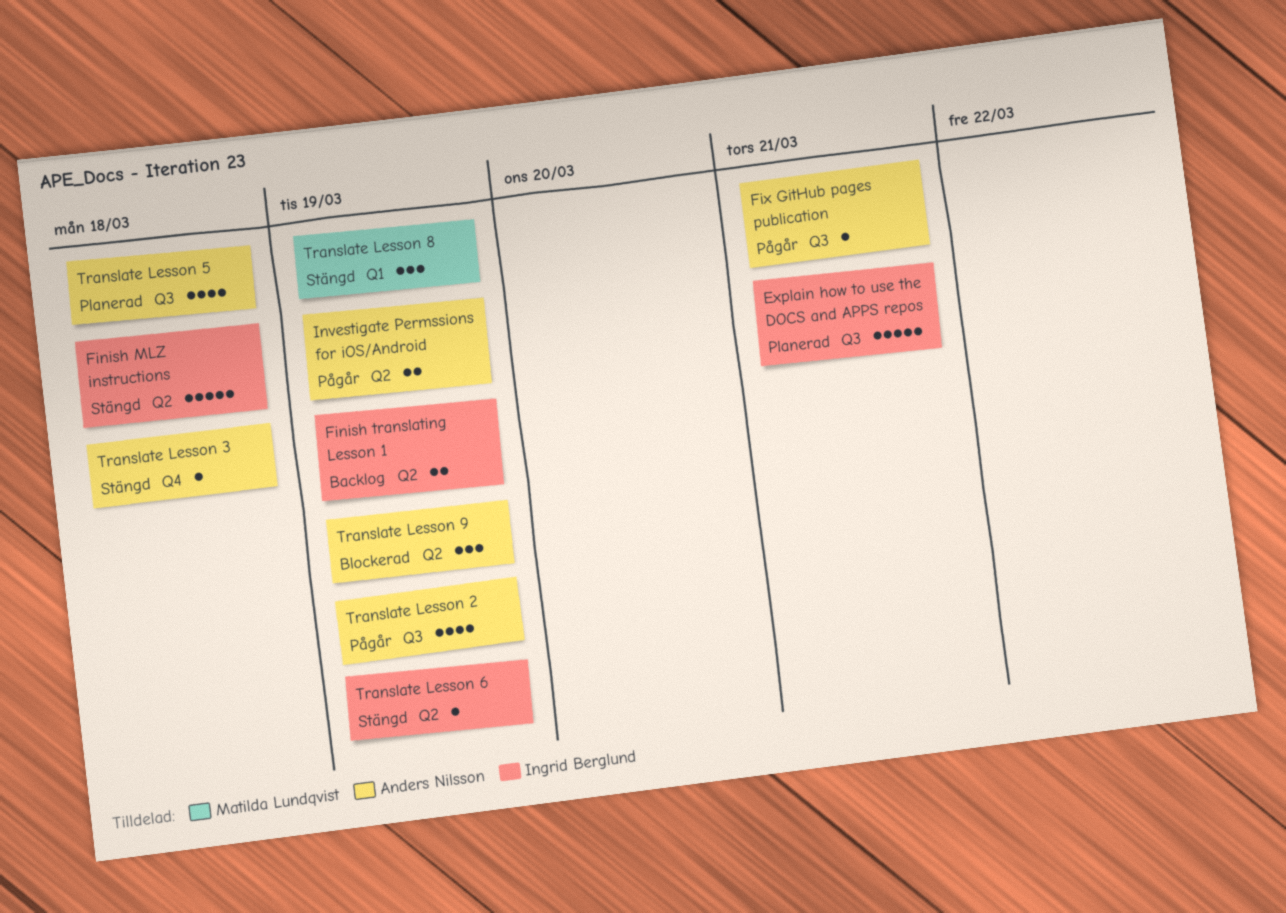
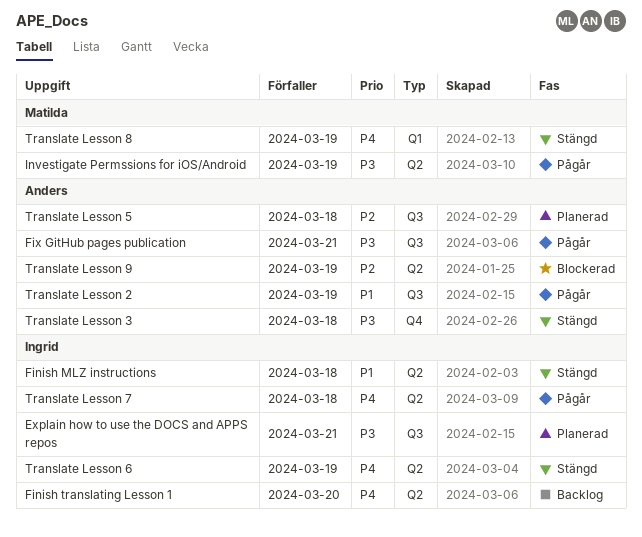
Finish translating Lesson 1, due: Mar 19 -> Mar 20
Investigate Permssions for iOS/Android, owner: Anders Nilsson -> Matilda Lundqvist
Translate Lesson 7: none -> present

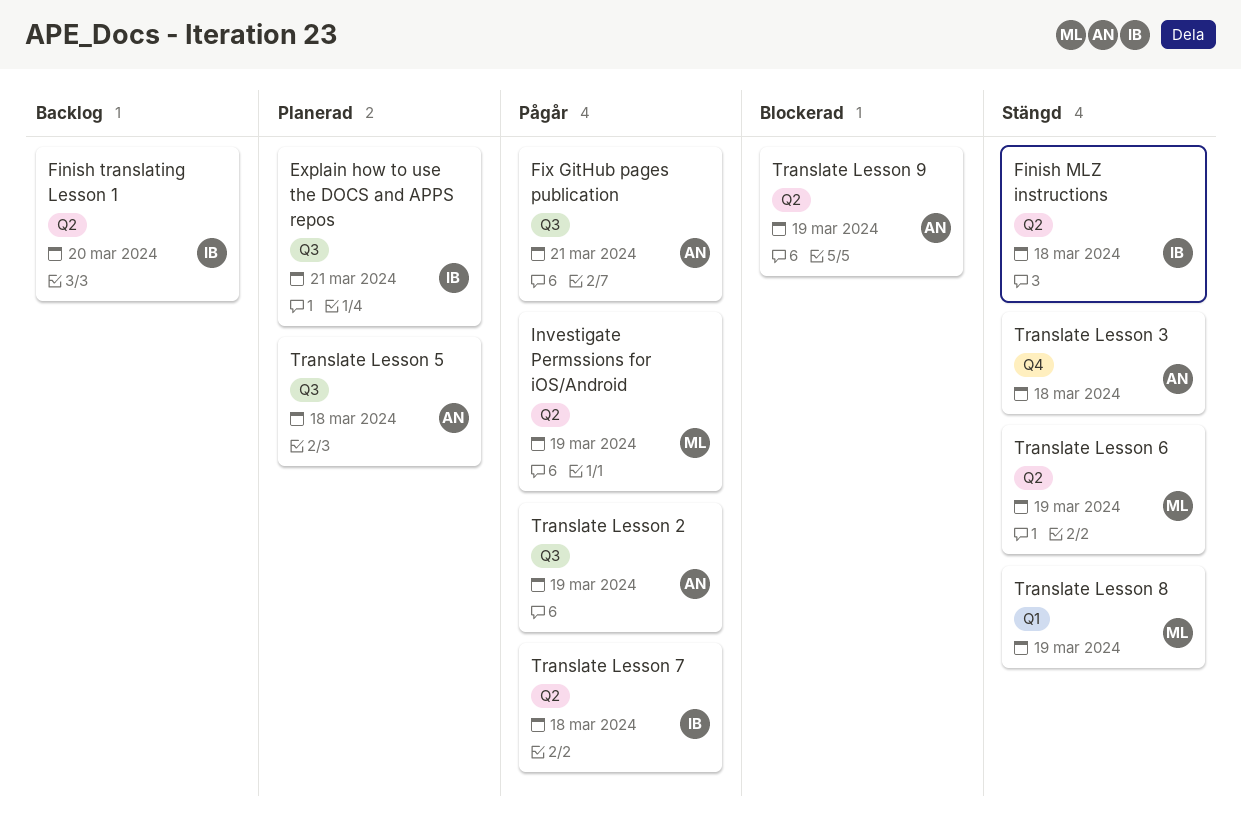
Translate Lesson 6, owner: Ingrid -> Matilda

